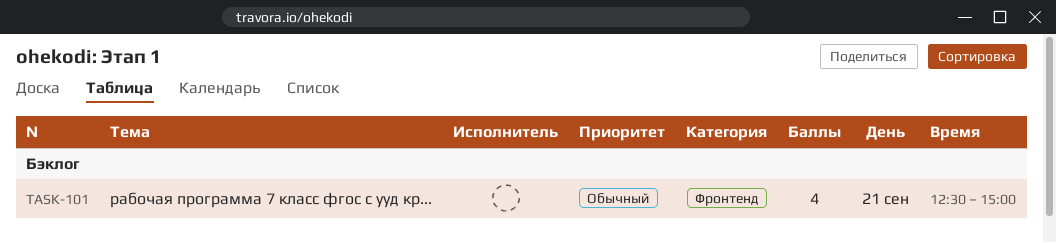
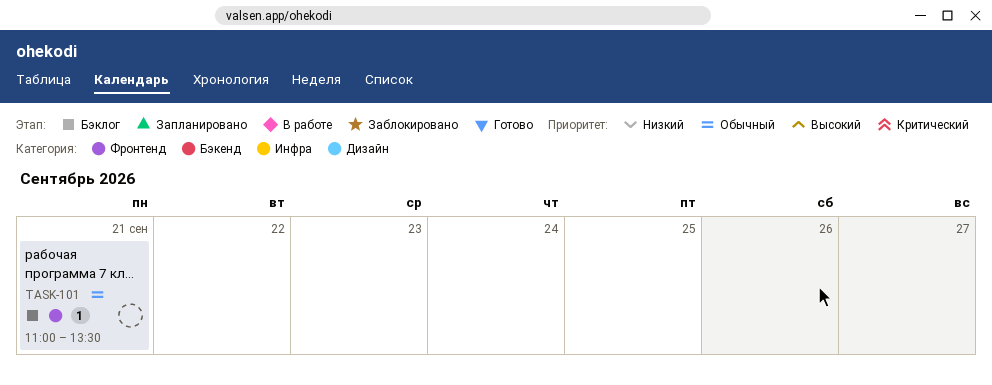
TASK-101, estimate: 4 -> 1
TASK-101, begins: 12:30 -> 11:00
TASK-101, ends: 15:00 -> 13:30

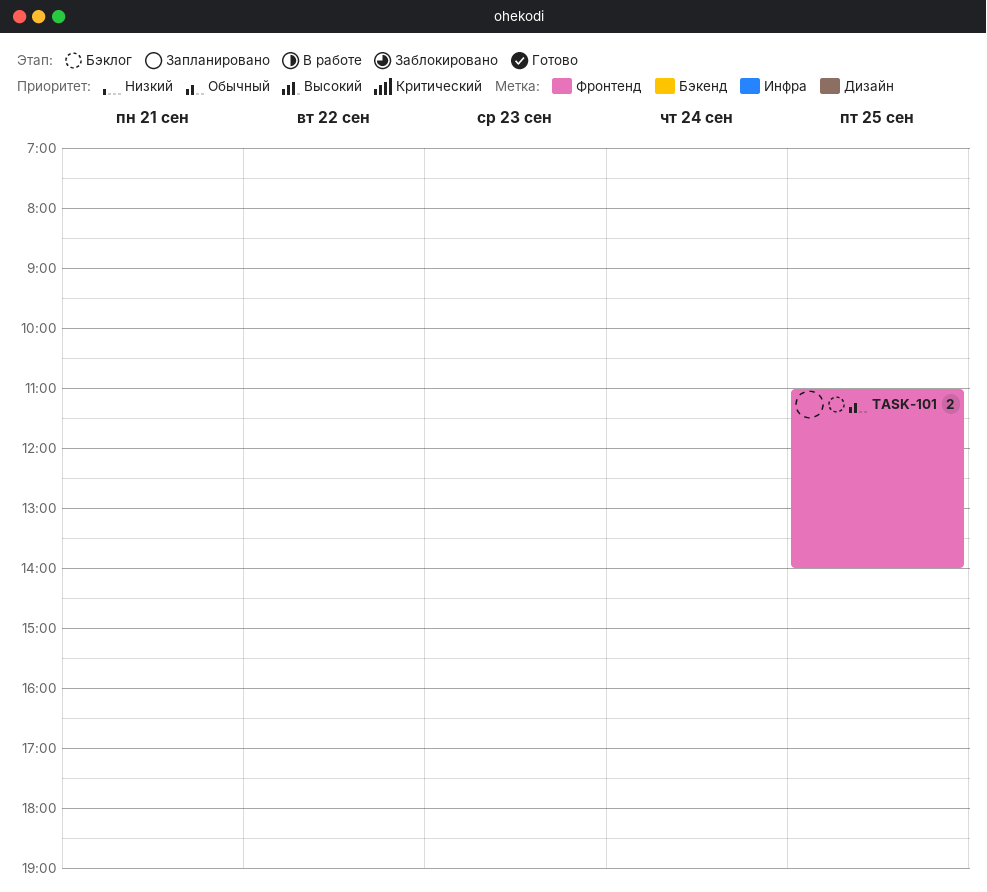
TASK-101, estimate: 1 -> 2
TASK-101, day: Sep 21 -> Sep 25
TASK-101, ends: 13:30 -> 14:00

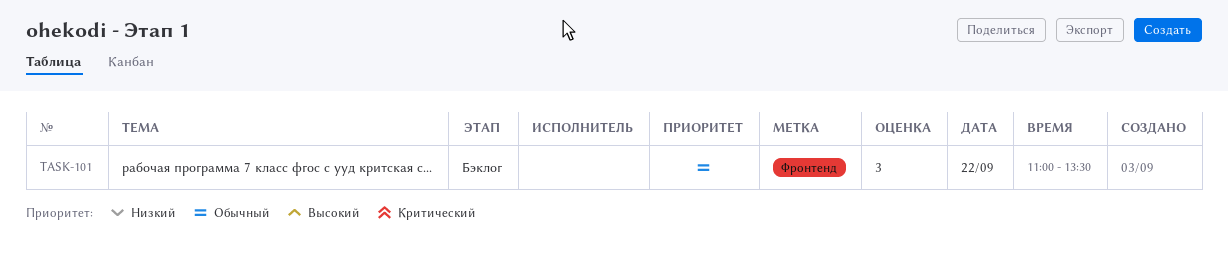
TASK-101, estimate: 2 -> 3
TASK-101, day: Sep 25 -> Sep 22
TASK-101, ends: 14:00 -> 13:30

